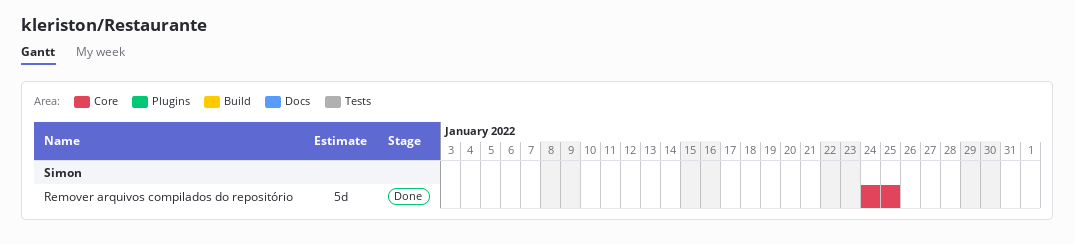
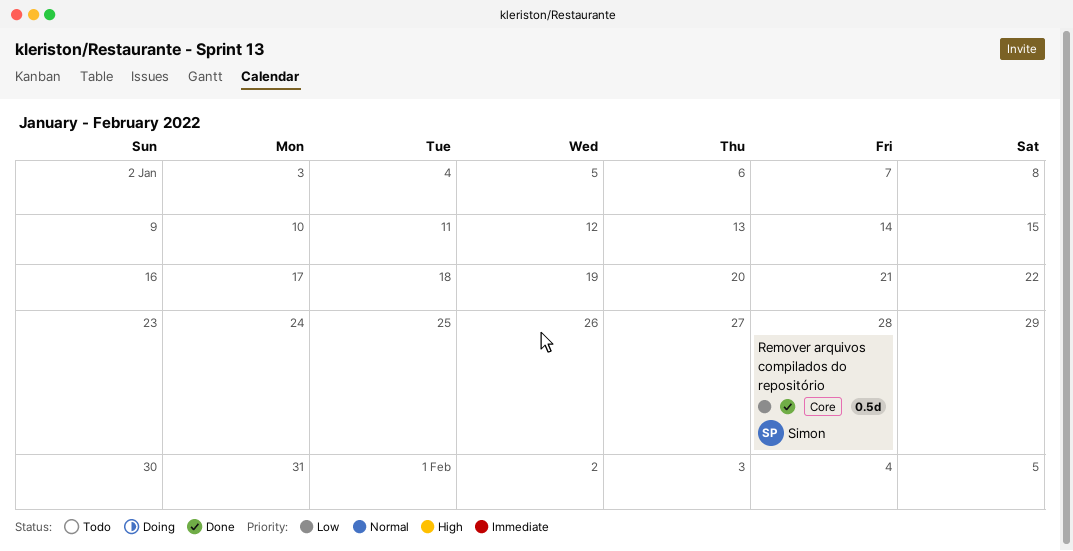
Remover arquivos compilados do repositório, estimate: 5d -> 0.5d
Remover arquivos compilados do repositório, due: Jan 25 -> Jan 28

